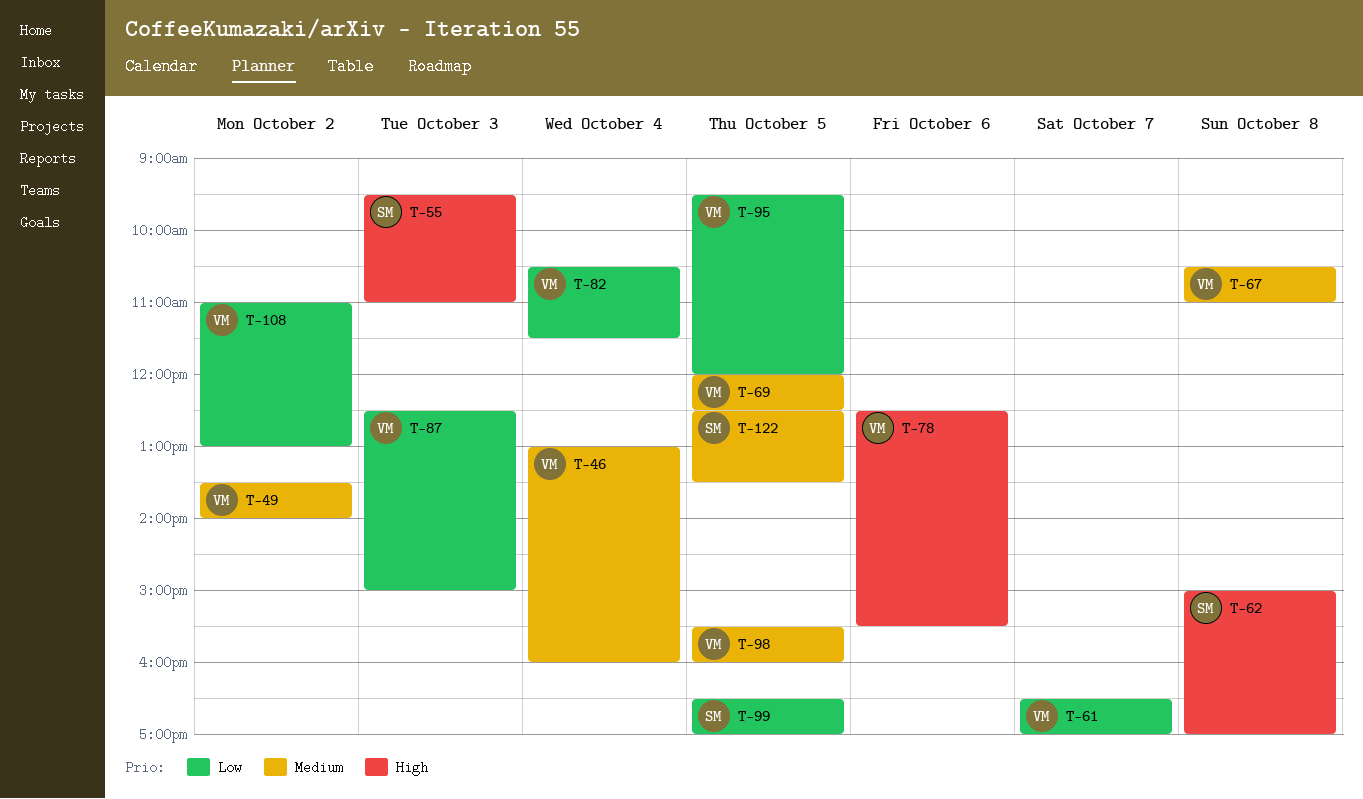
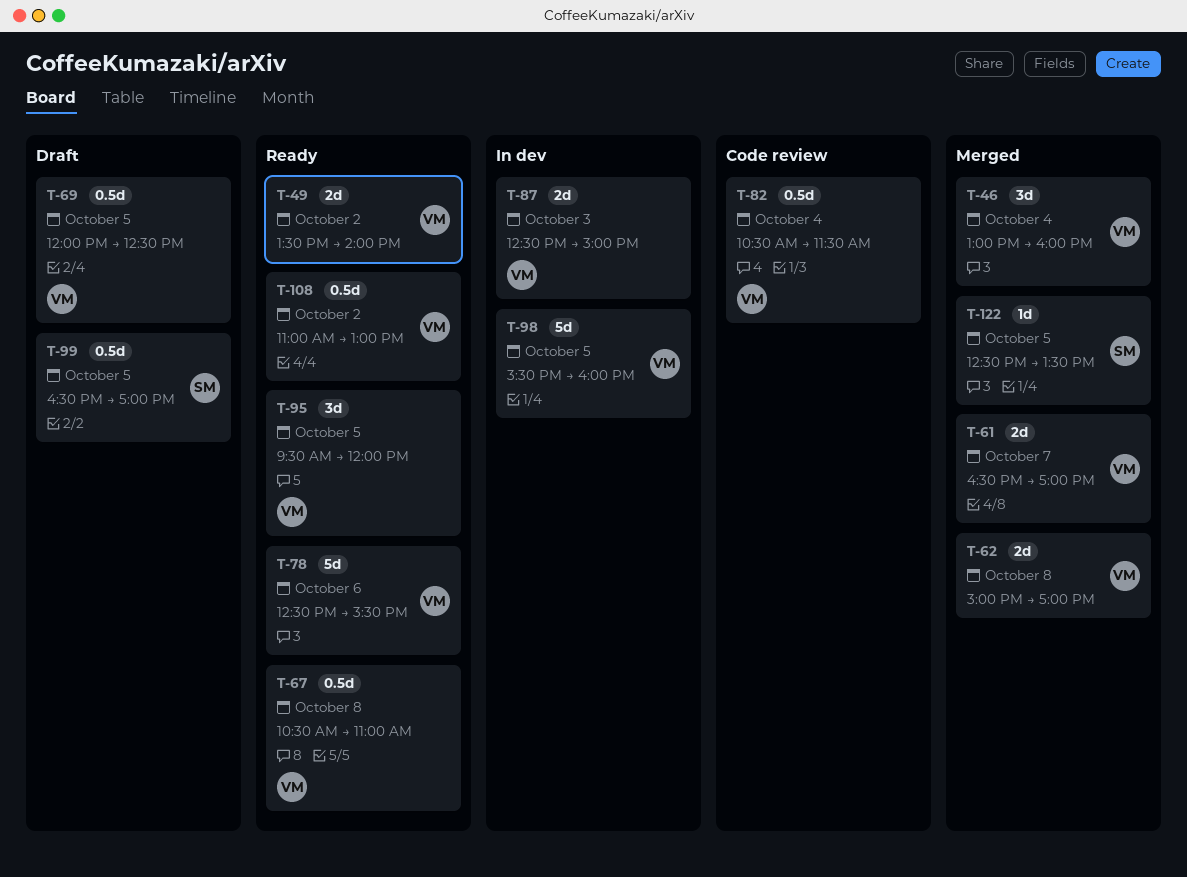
T-55: present -> none
T-62, owner: SM -> VM

